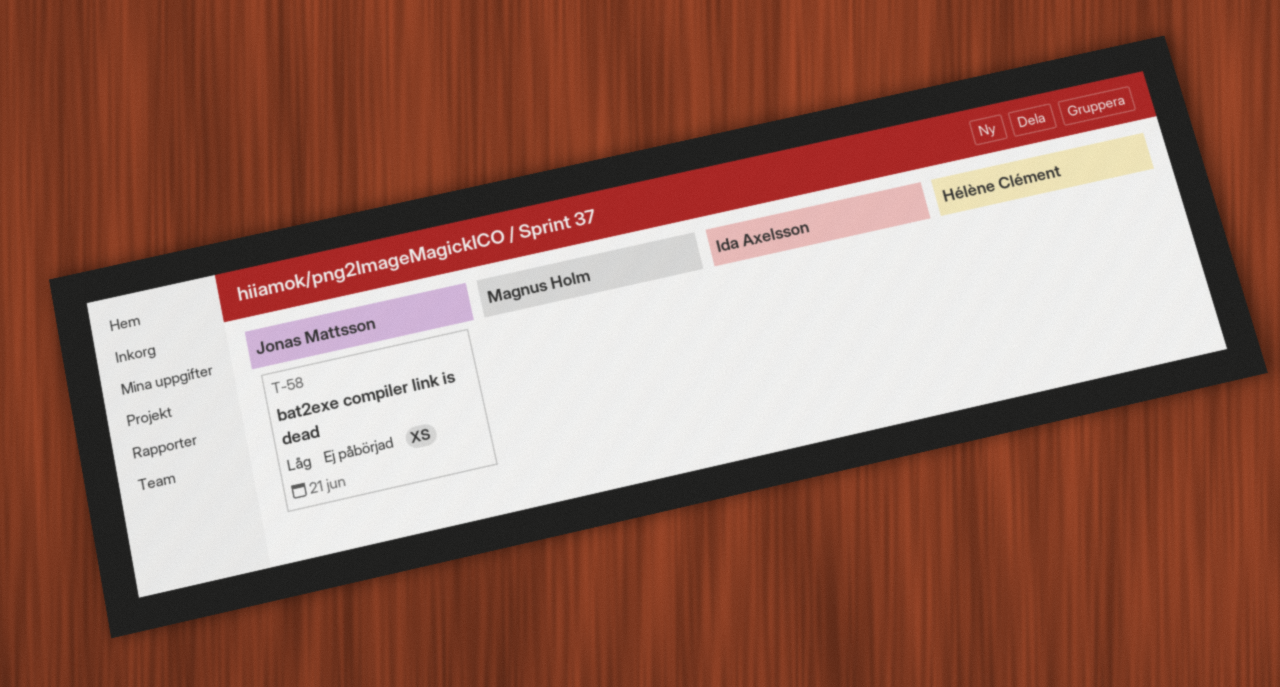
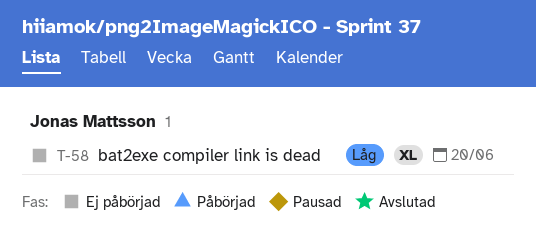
T-58, estimate: XS -> XL
T-58, due: Jun 21 -> Jun 20

